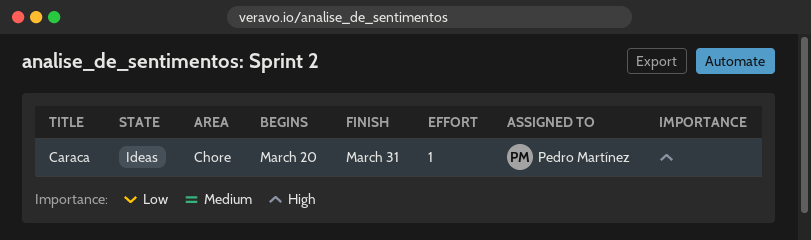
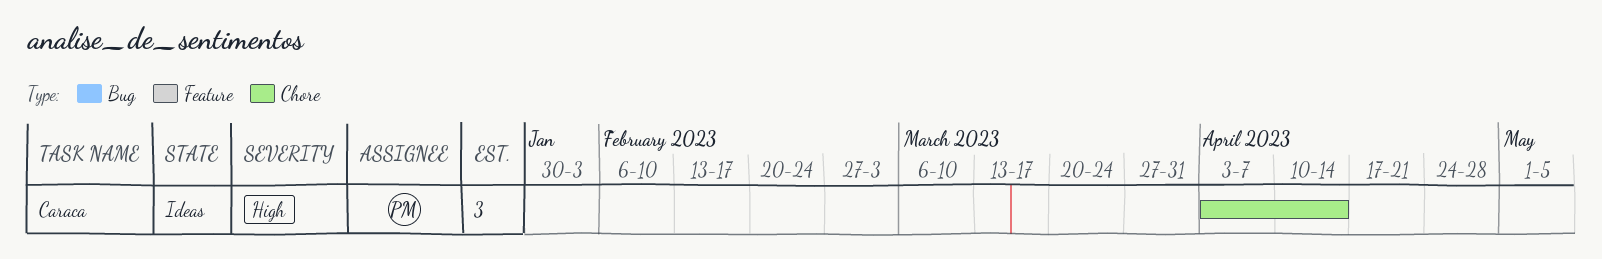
Caraca, estimate: 1 -> 3
Caraca, start: Mar 20 -> Apr 3
Caraca, due: Mar 31 -> Apr 14

